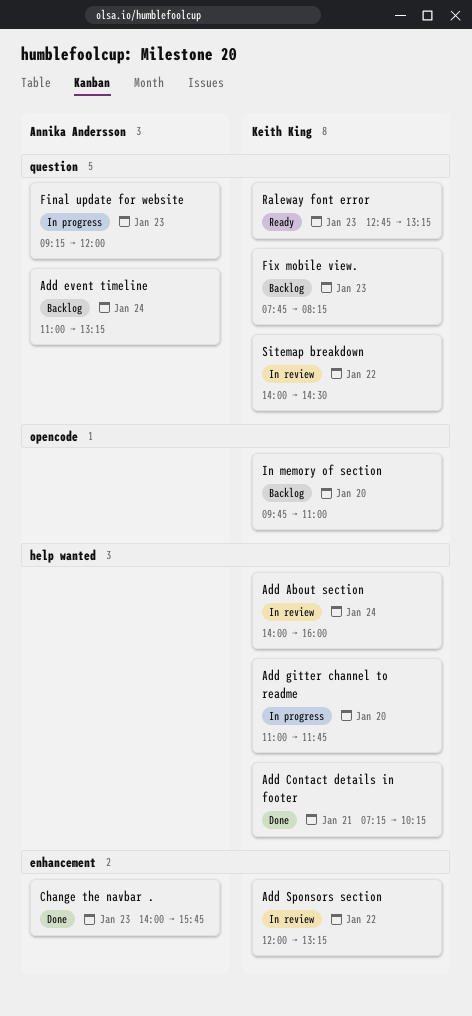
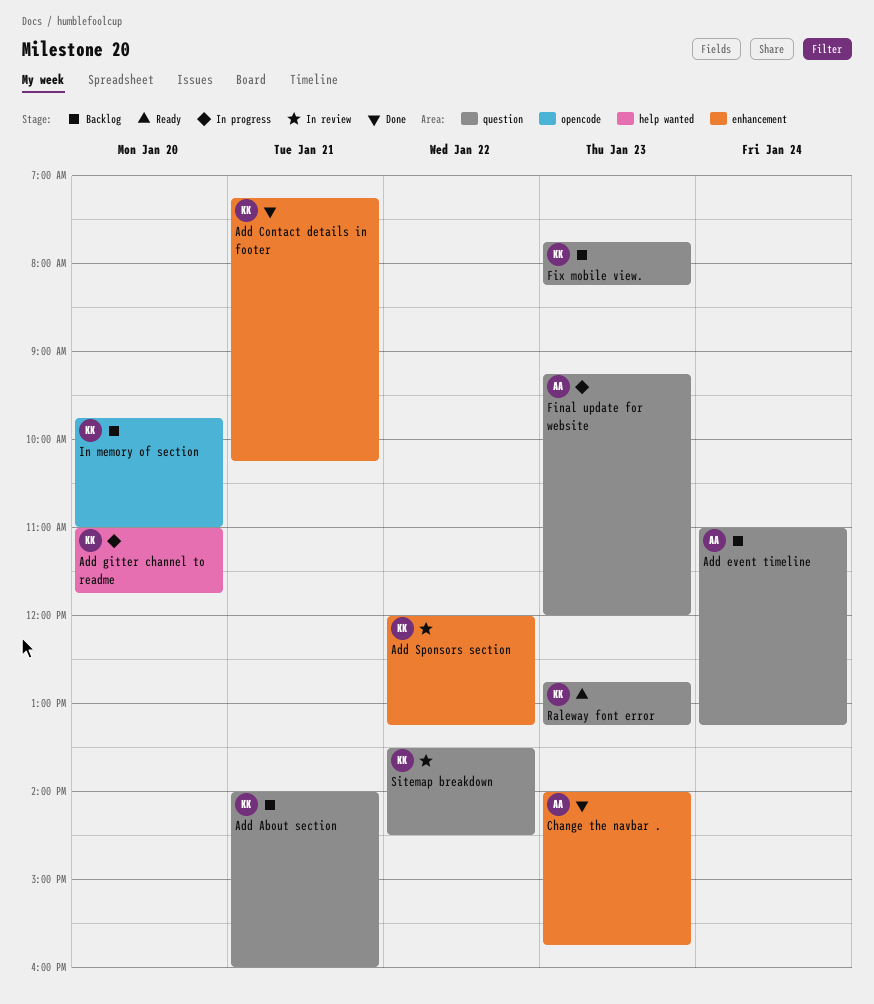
Add About section, status: In review -> Backlog
Add About section, label: help wanted -> question
Add About section, day: Jan 24 -> Jan 21
Add Contact details in footer, label: help wanted -> enhancement
Sitemap breakdown, begins: 14:00 -> 13:30

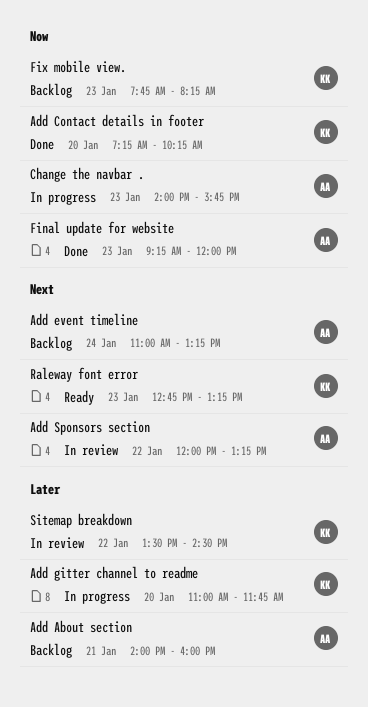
Add About section, owner: KK -> AA
Add Contact details in footer, day: Jan 21 -> Jan 20
Add Sponsors section, owner: KK -> AA
Change the navbar ., status: Done -> In progress
Final update for website, status: In progress -> Done
In memory of section: present -> none

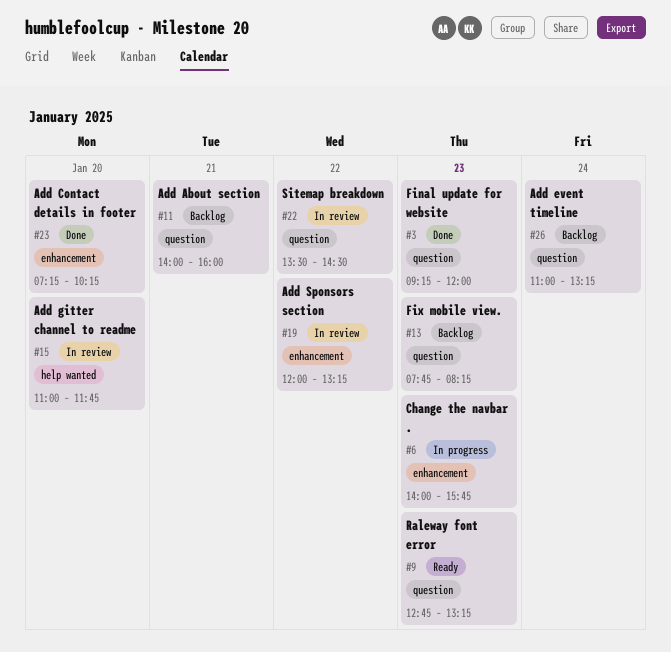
Add gitter channel to readme, status: In progress -> In review

